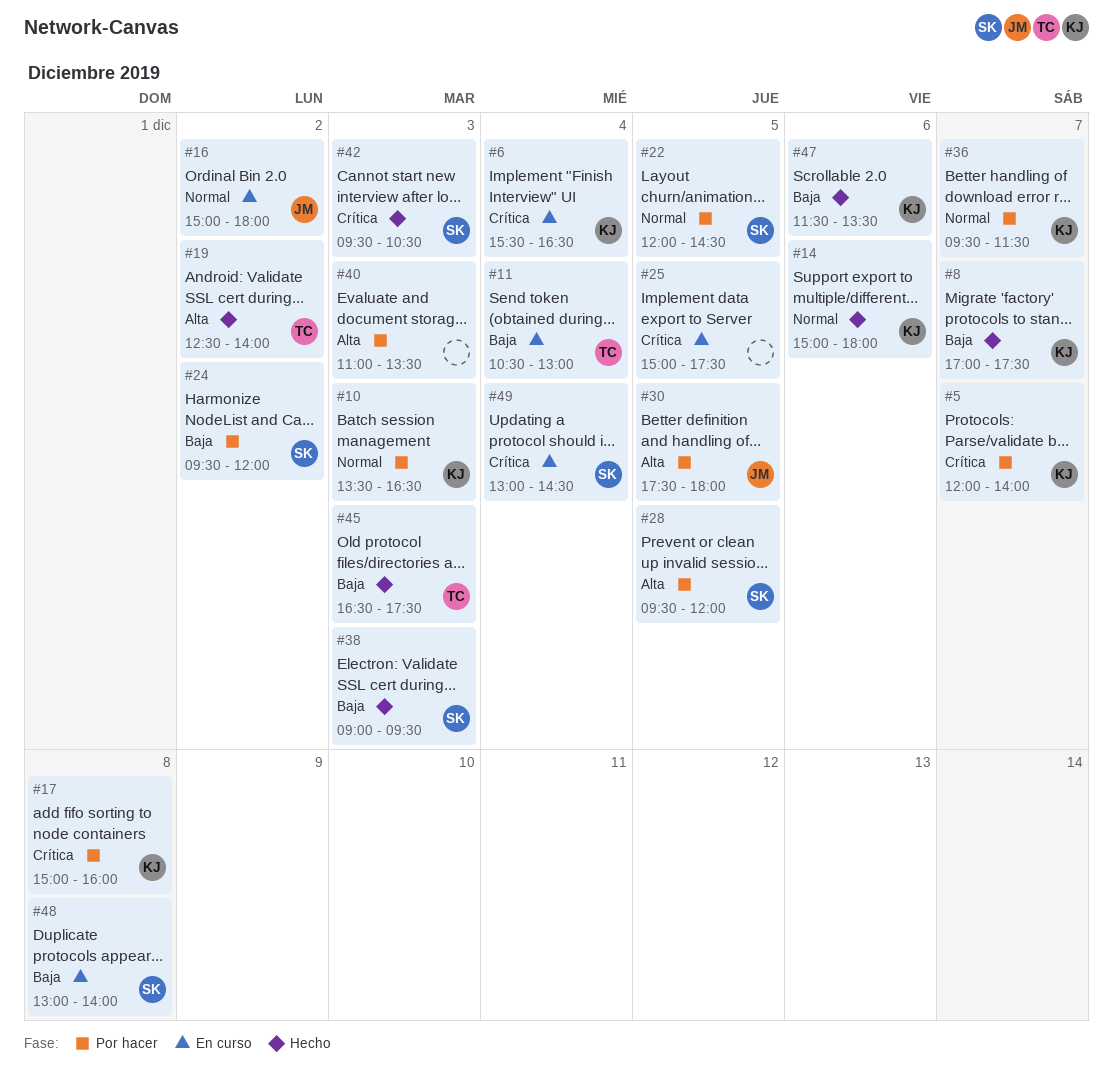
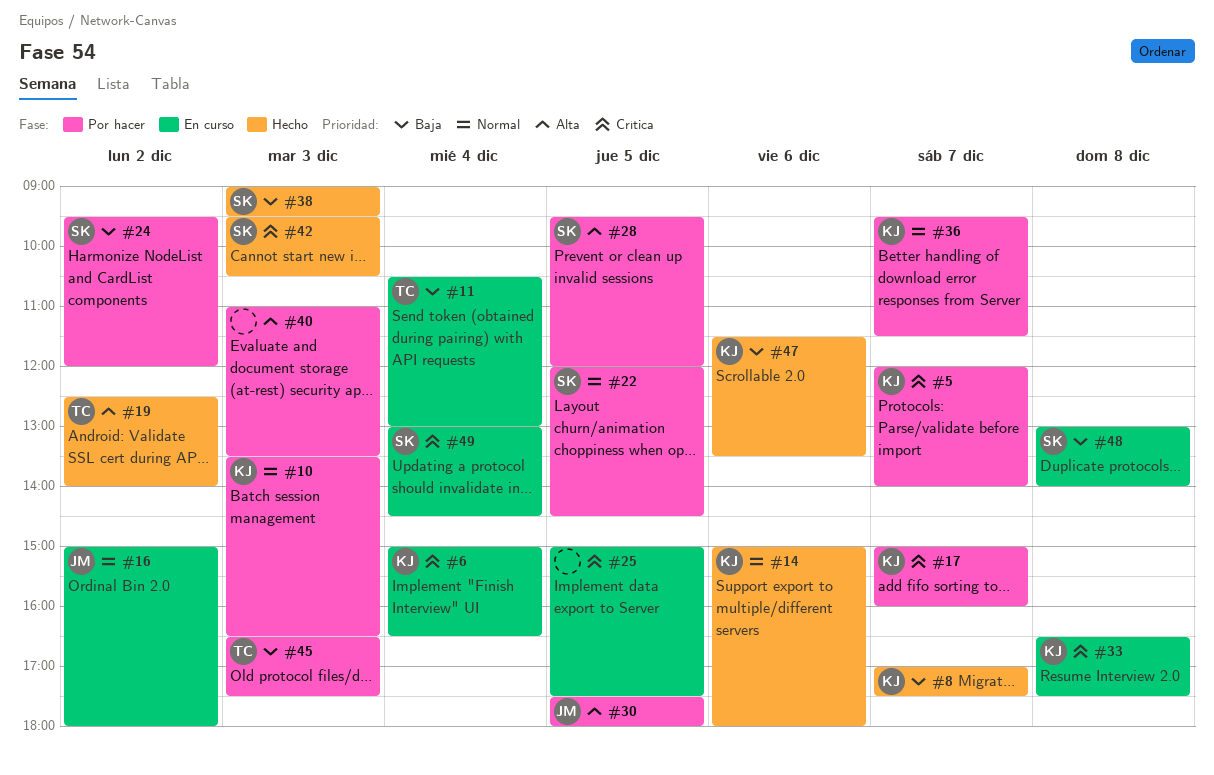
#6, begins: 15:30 -> 15:00
#17, day: Dec 8 -> Dec 7
#33: none -> present
#45, status: Hecho -> Por hacer

